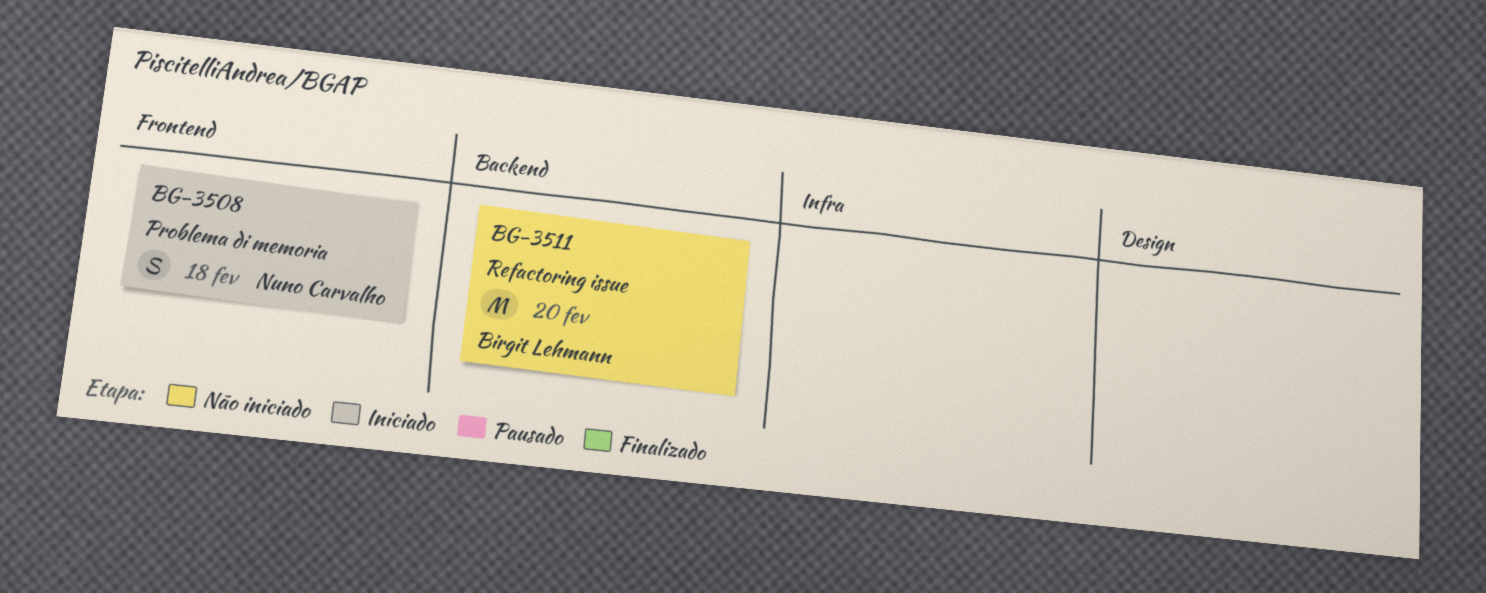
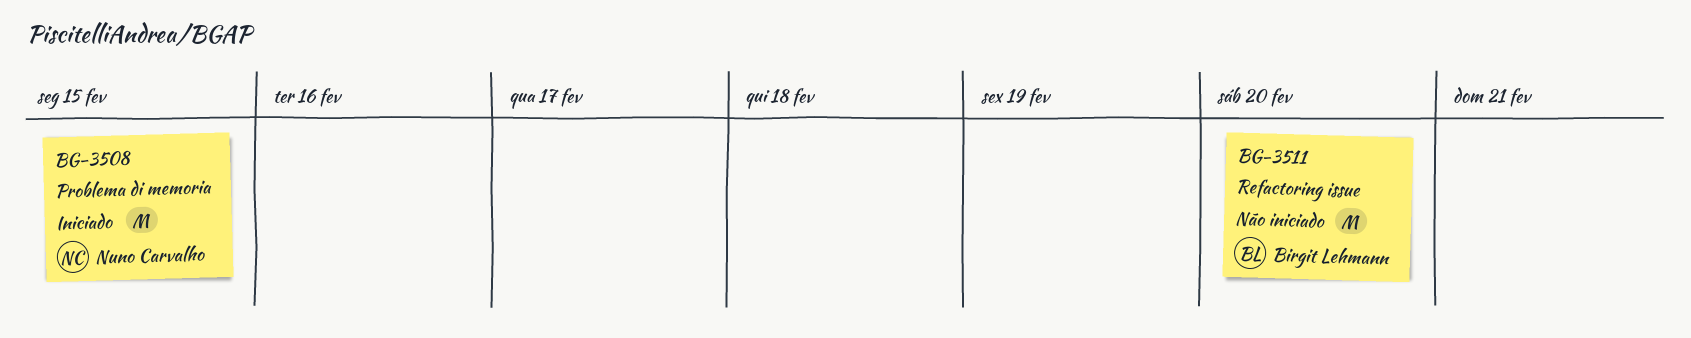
BG-3508, estimate: S -> M
BG-3508, due: Feb 18 -> Feb 15

